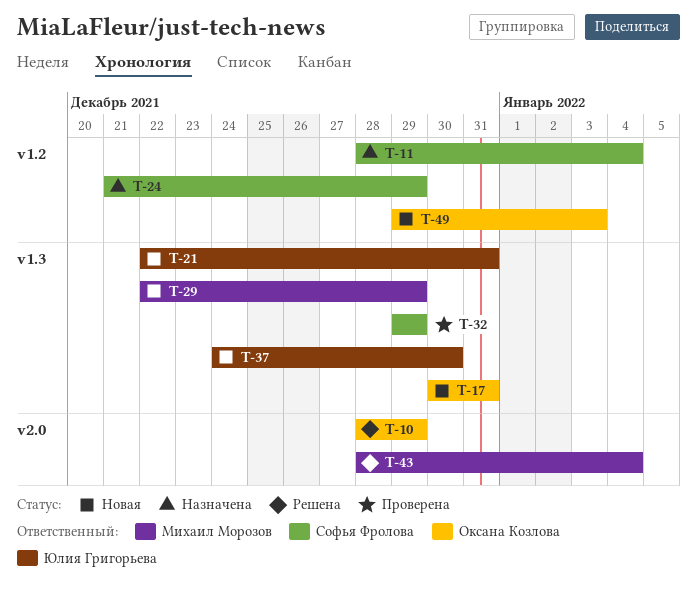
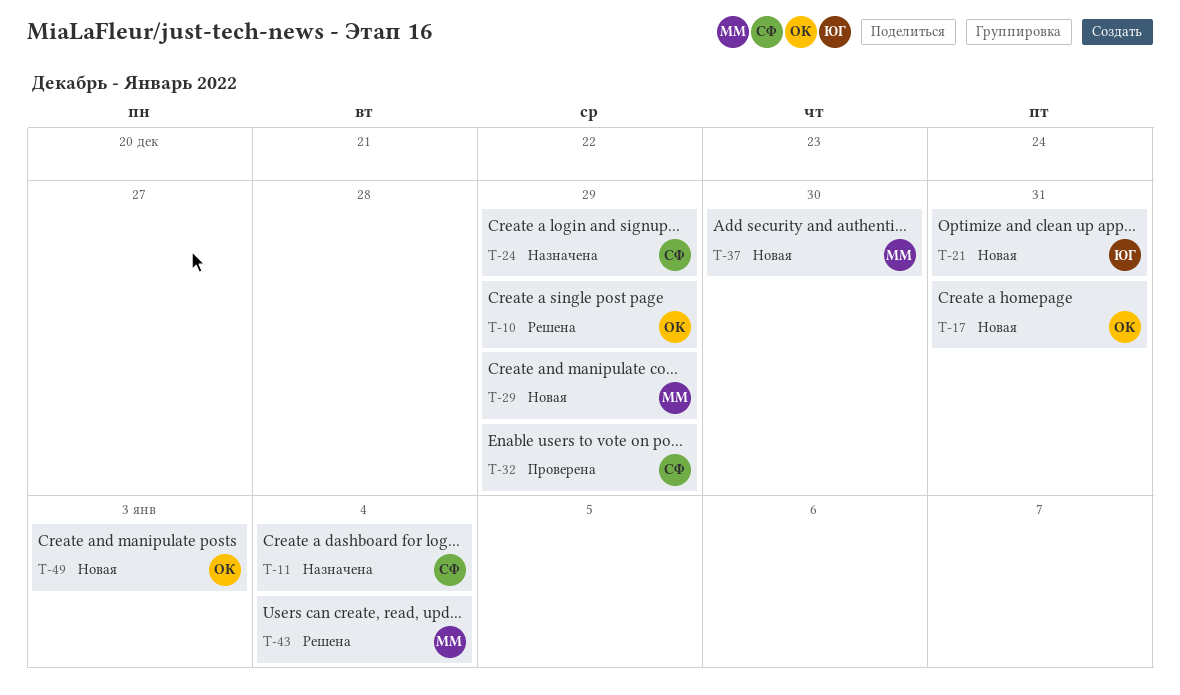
T-37, owner: Юлия Григорьева -> Михаил Морозов

